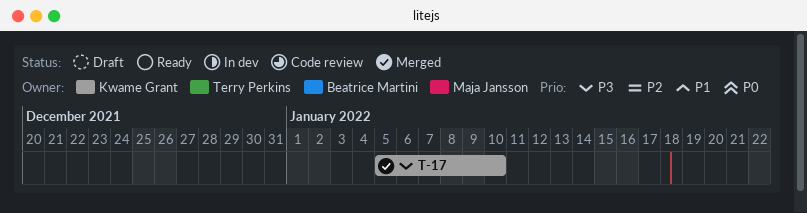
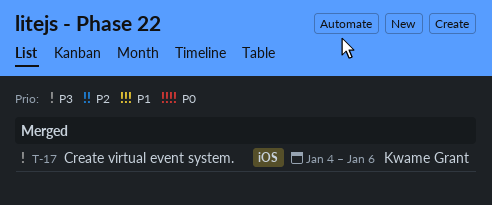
T-17, start: Jan 5 -> Jan 4
T-17, due: Jan 10 -> Jan 6

